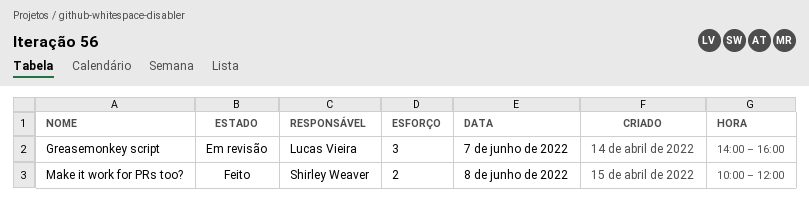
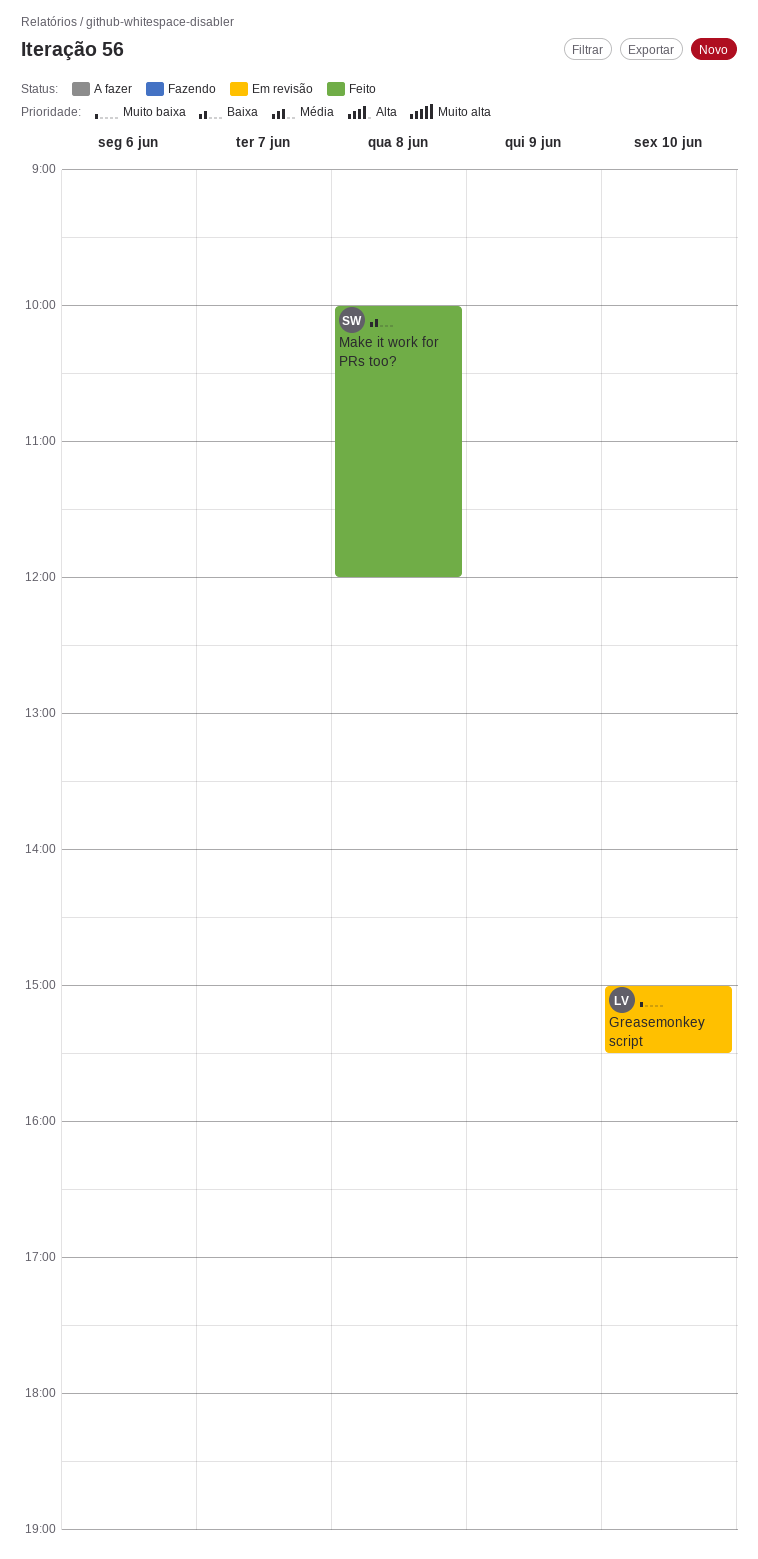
Greasemonkey script, day: Jun 7 -> Jun 10
Greasemonkey script, begins: 14:00 -> 15:00
Greasemonkey script, ends: 16:00 -> 15:30

